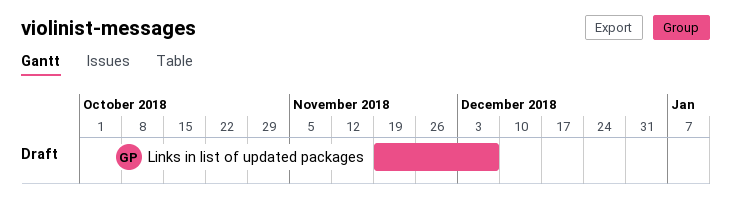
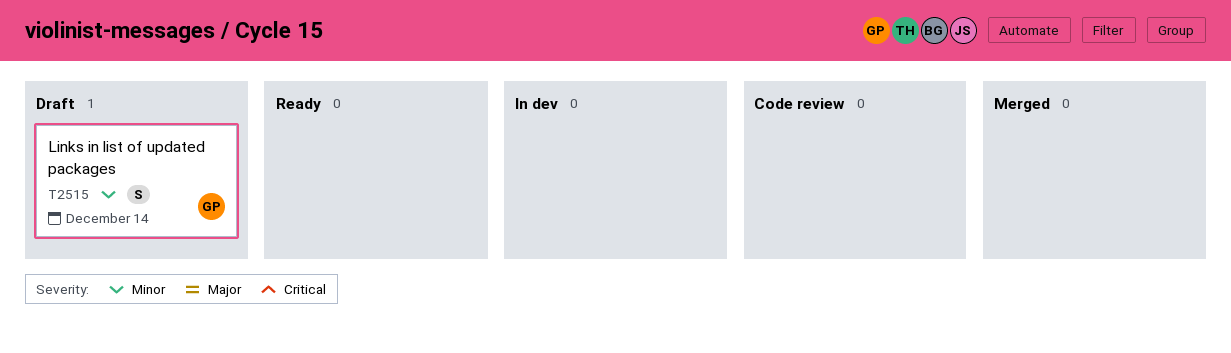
Links in list of updated packages, due: Dec 7 -> Dec 14

